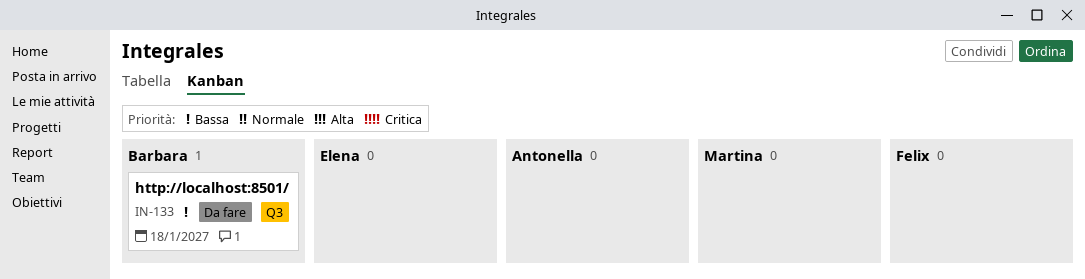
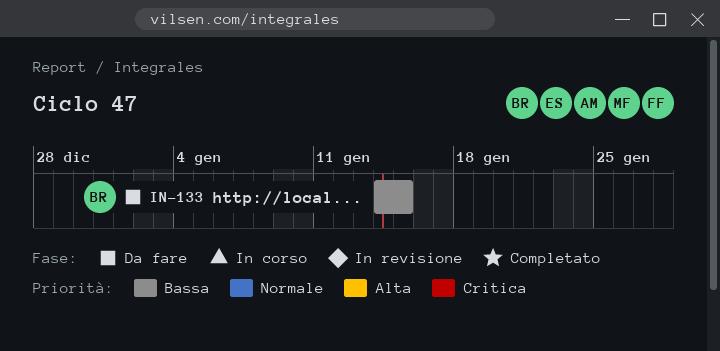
IN-133, due: Jan 18 -> Jan 15

